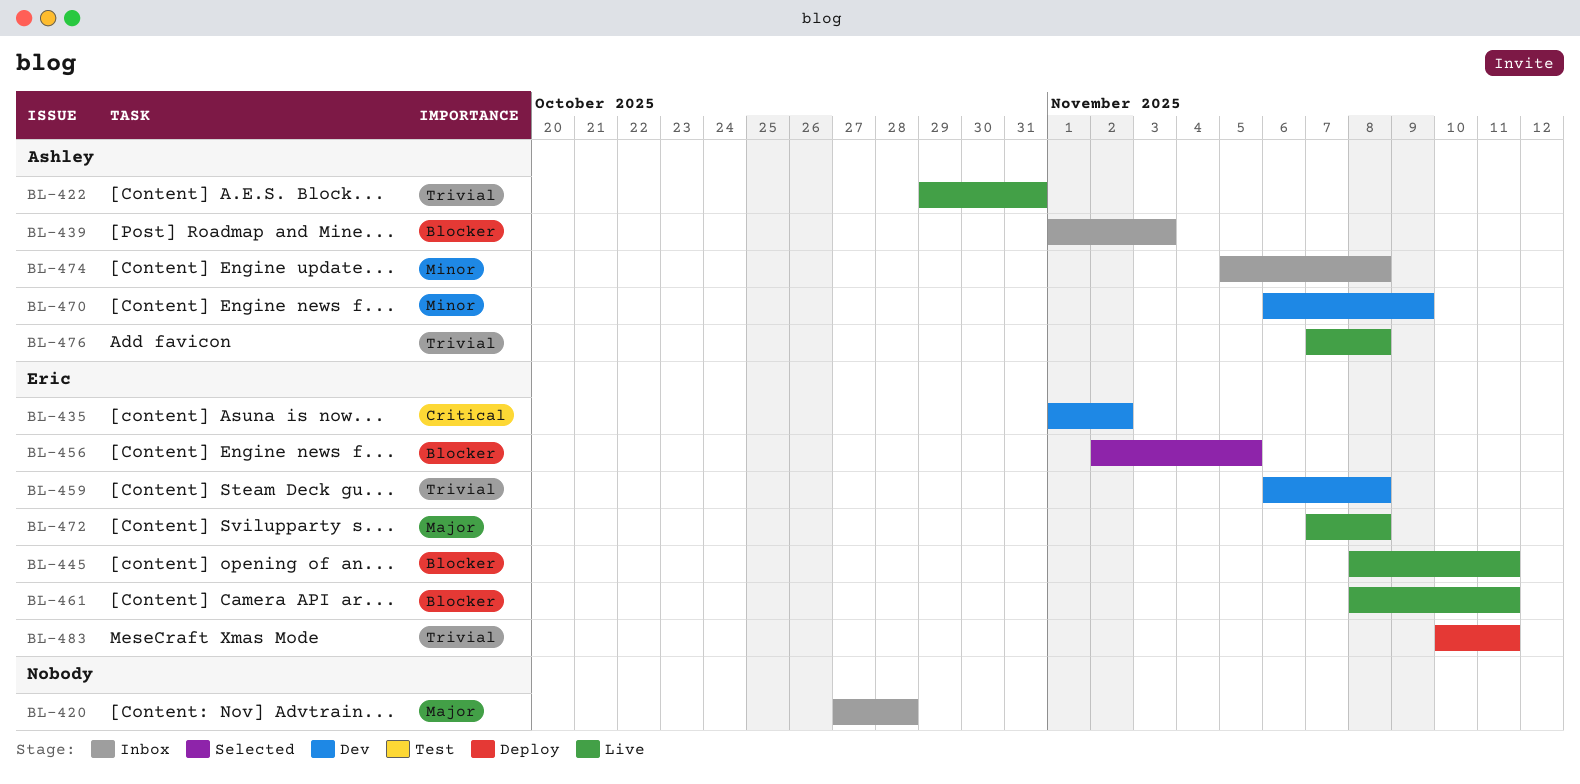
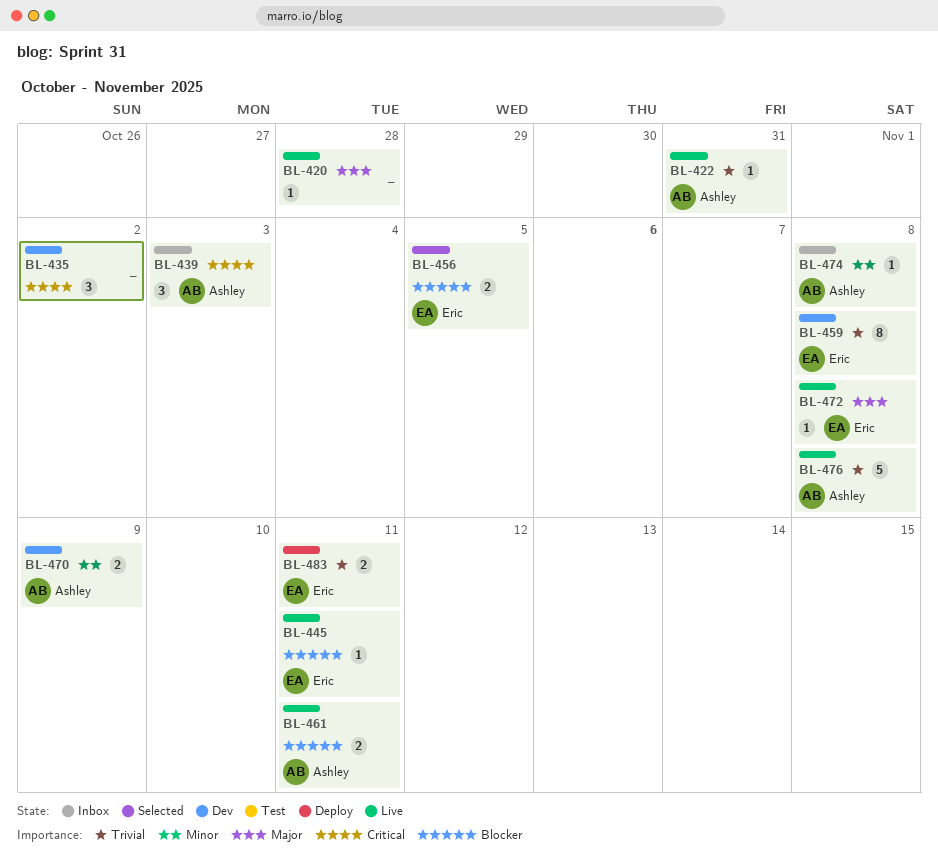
BL-420, status: Inbox -> Live
BL-435, owner: Eric -> none
BL-439, priority: Blocker -> Critical
BL-461, owner: Eric -> Ashley

